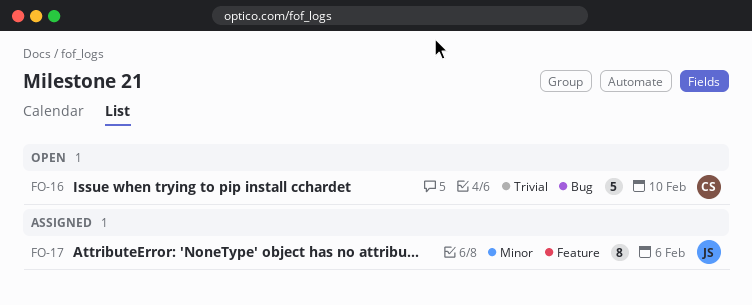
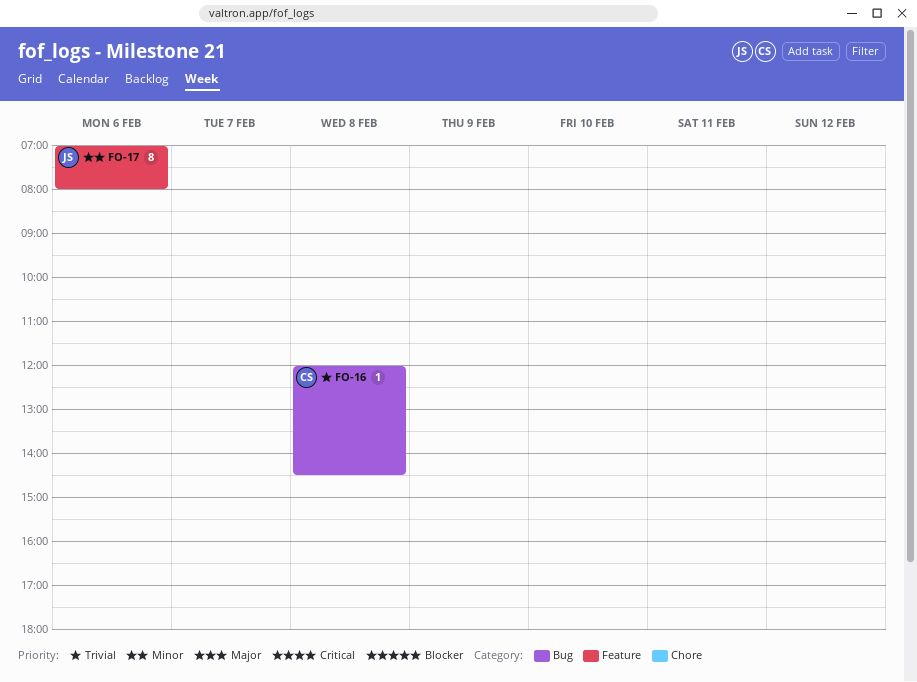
FO-16, estimate: 5 -> 1
FO-16, day: Feb 10 -> Feb 8

